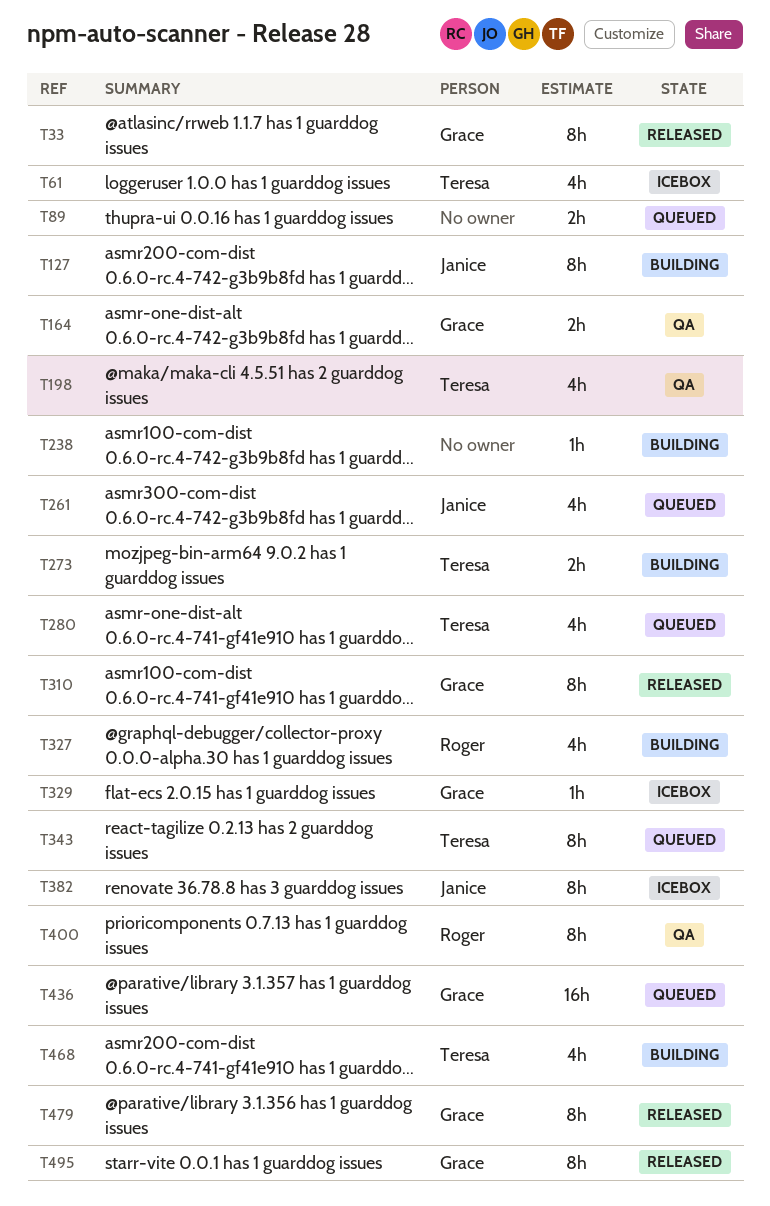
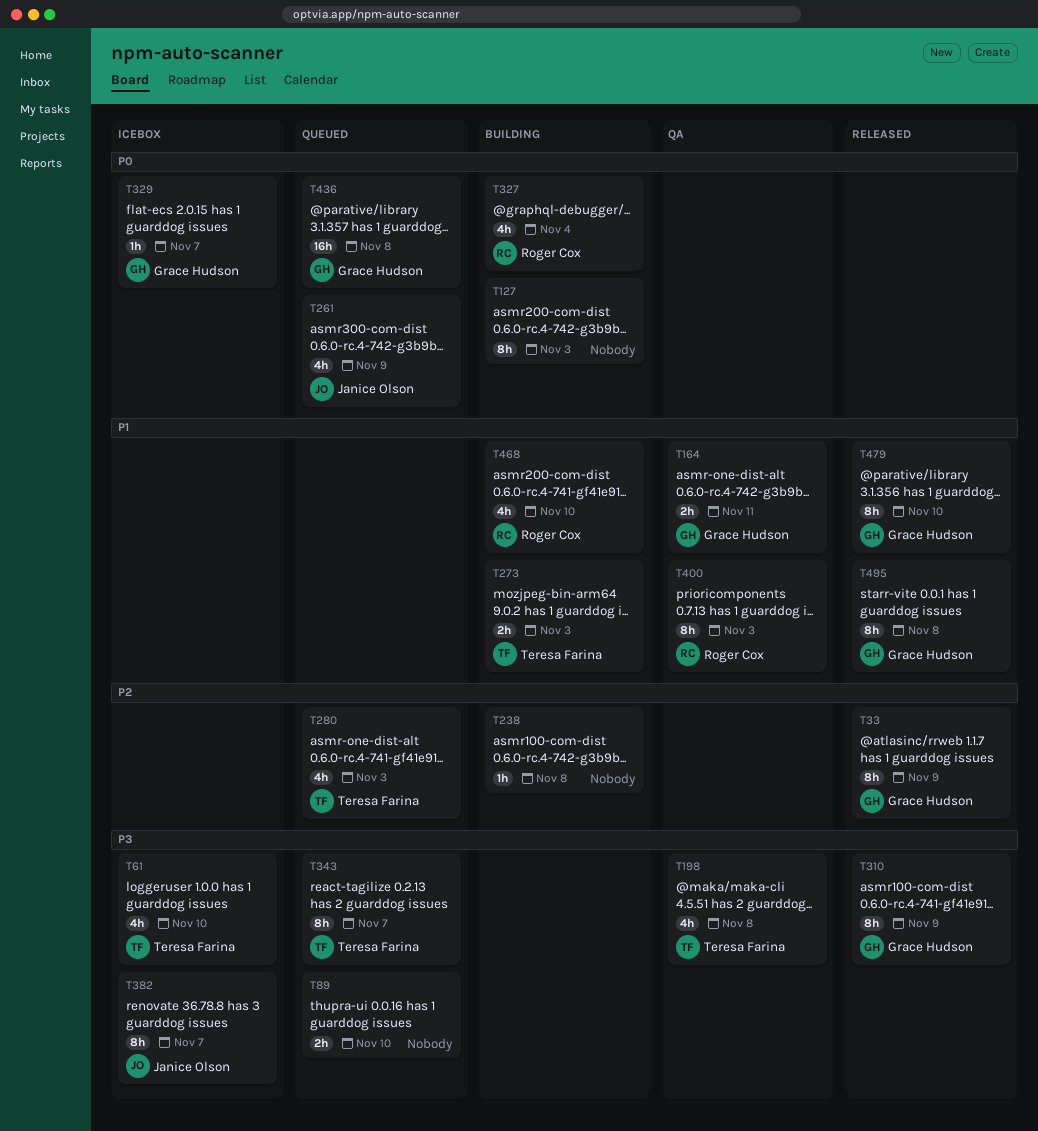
T127, owner: Janice Olson -> none
T468, owner: Teresa Farina -> Roger Cox

